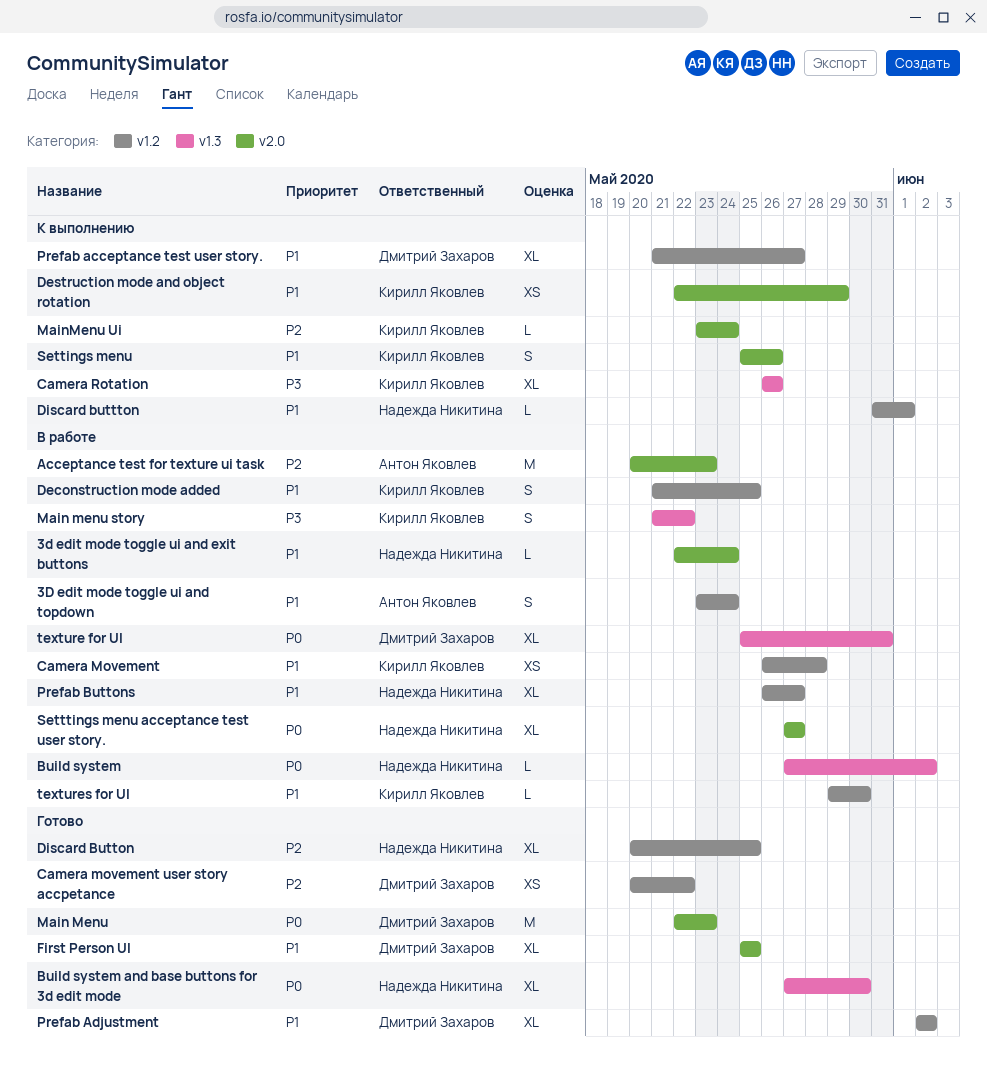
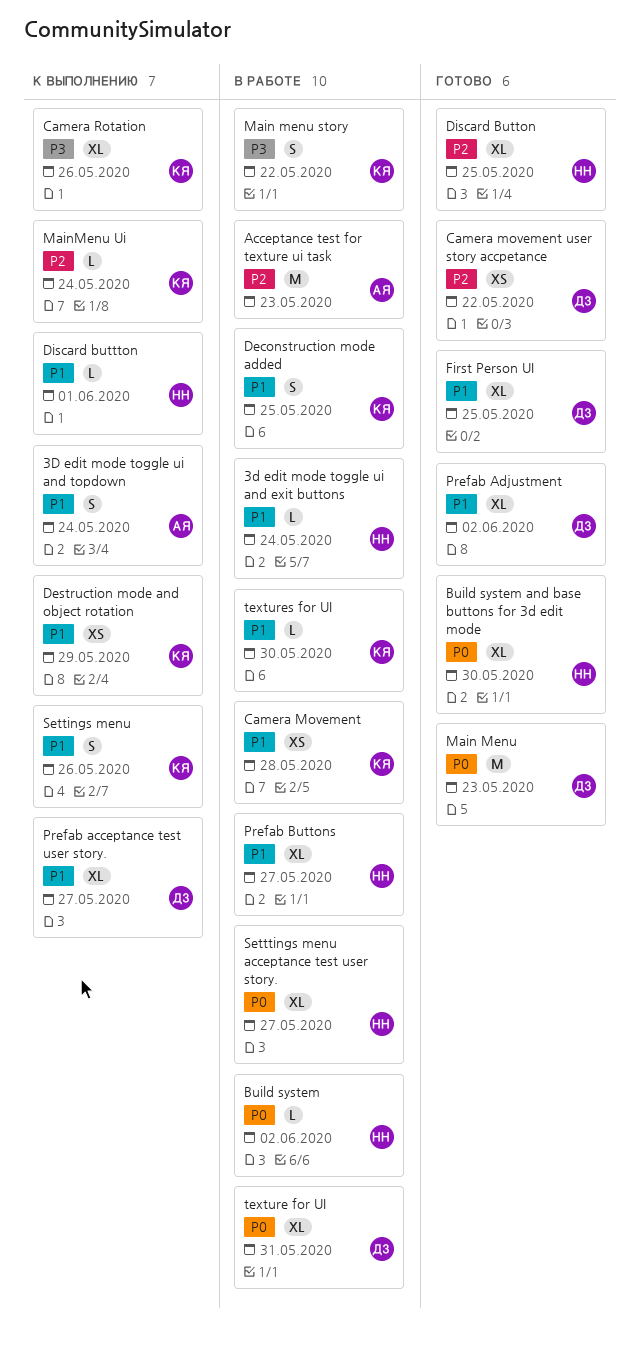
3D edit mode toggle ui and topdown, status: В работе -> К выполнению

